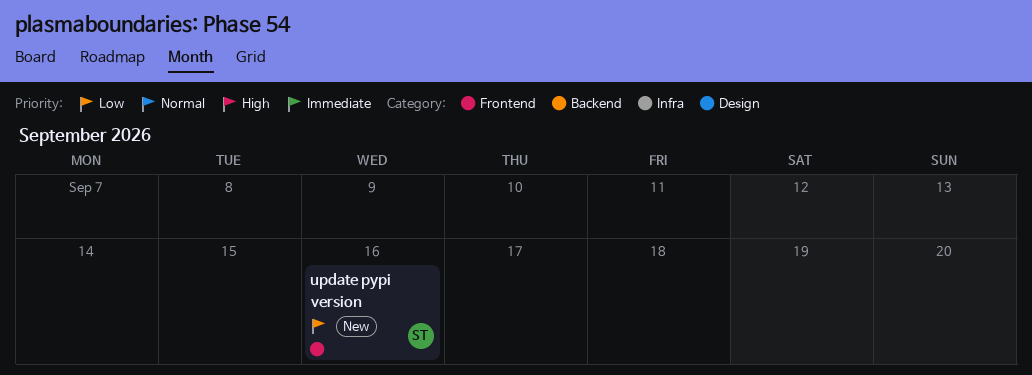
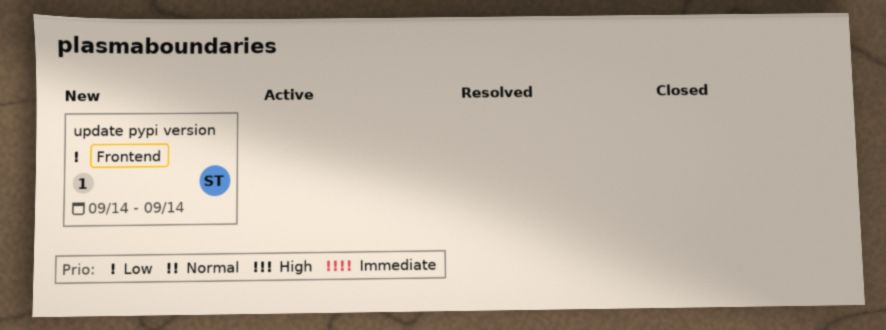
update pypi version, due: Sep 16 -> Sep 14

